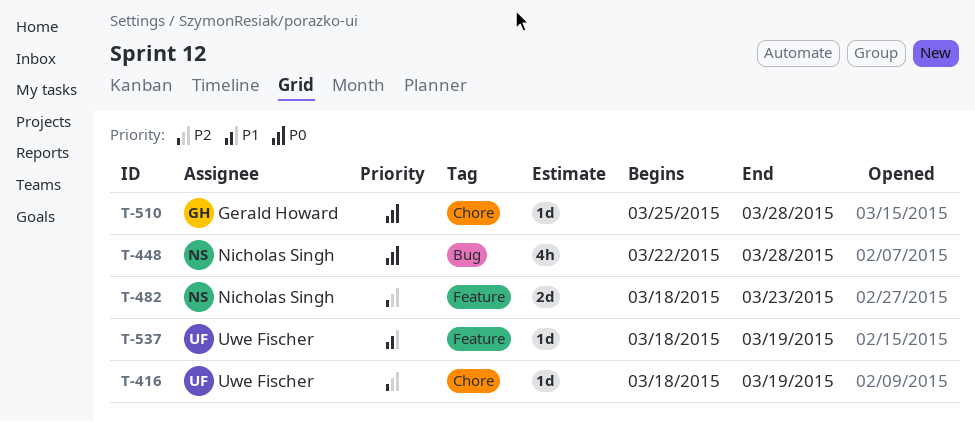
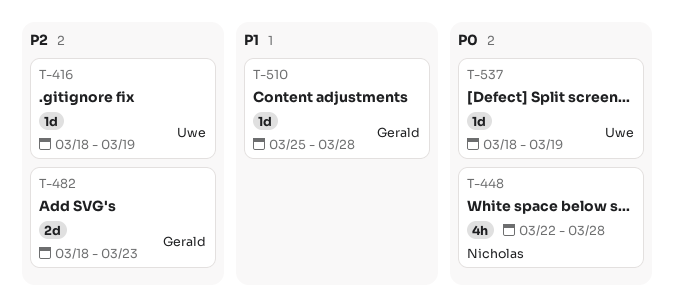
T-482, owner: Nicholas Singh -> Gerald Howard
T-510, priority: P0 -> P1
T-537, priority: P1 -> P0

